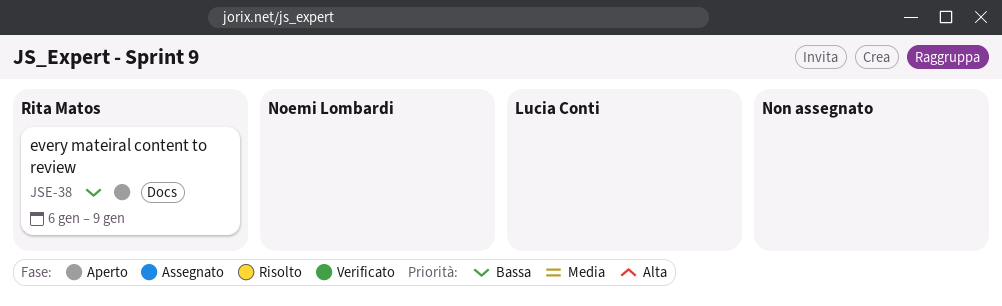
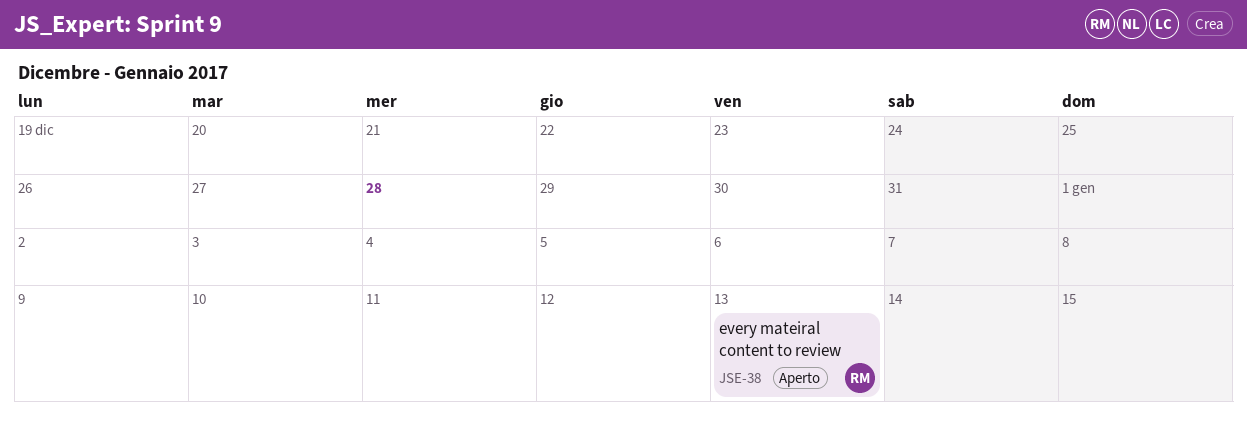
JSE-38, due: Jan 9 -> Jan 13

